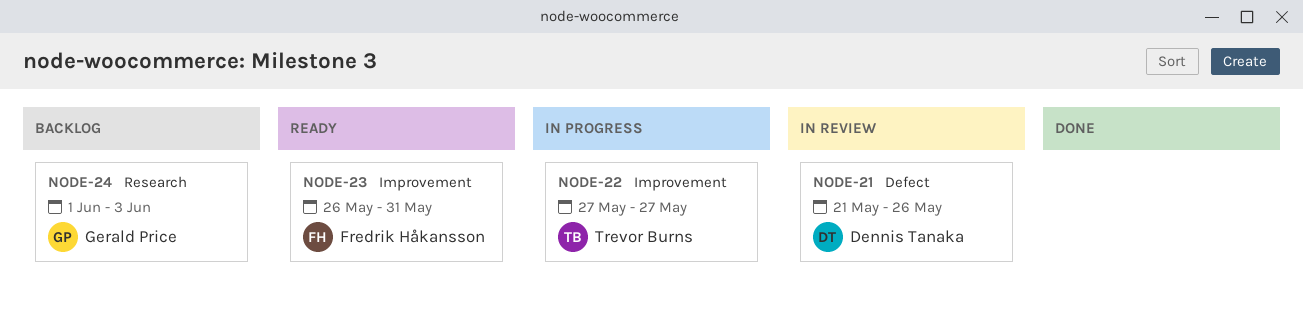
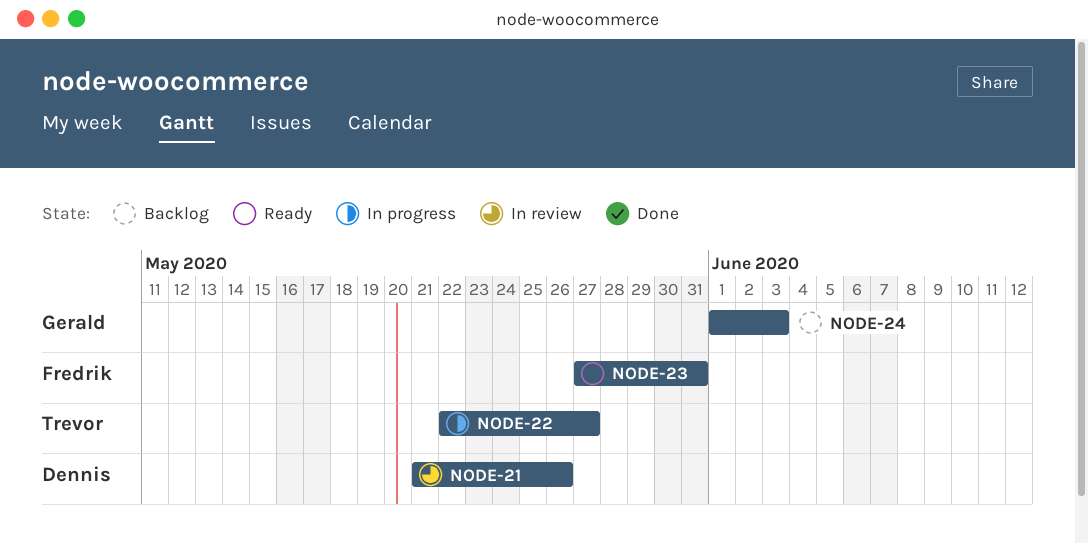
NODE-22, start: May 27 -> May 22
NODE-23, start: May 26 -> May 27

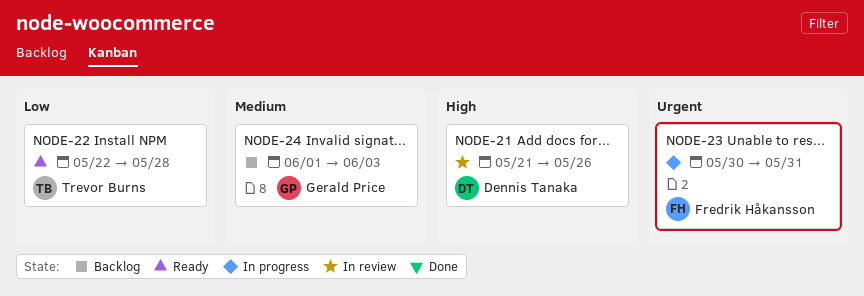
NODE-22, status: In progress -> Ready
NODE-22, due: May 27 -> May 28
NODE-23, status: Ready -> In progress
NODE-23, start: May 27 -> May 30

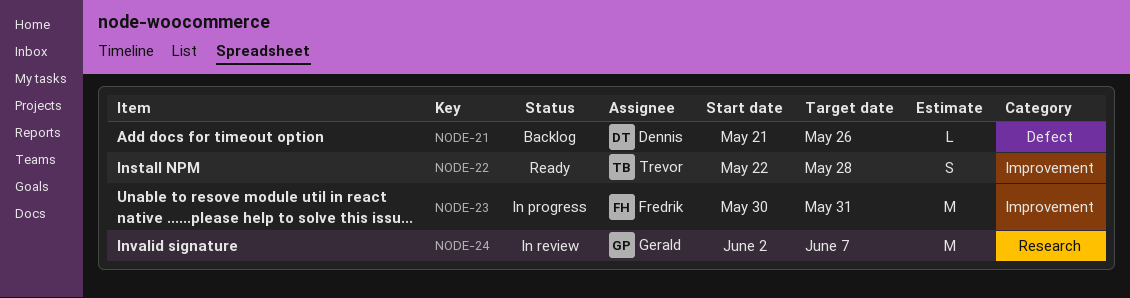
NODE-21, status: In review -> Backlog
NODE-24, status: Backlog -> In review
NODE-24, start: Jun 1 -> Jun 2
NODE-24, due: Jun 3 -> Jun 7

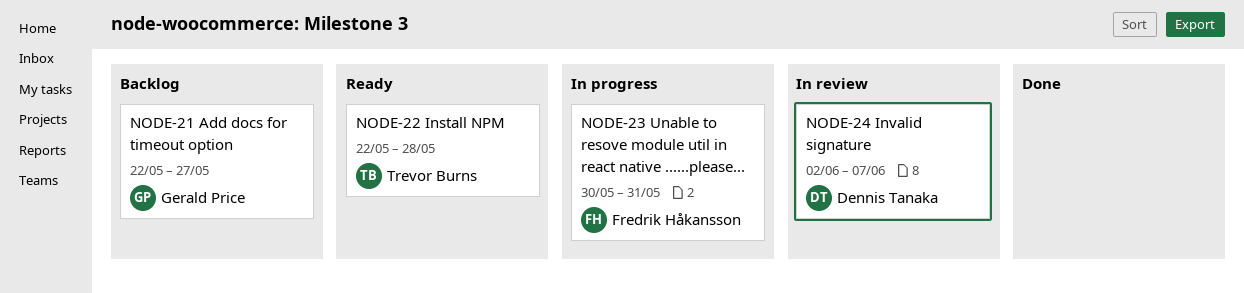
NODE-21, owner: Dennis Tanaka -> Gerald Price
NODE-21, start: May 21 -> May 22
NODE-21, due: May 26 -> May 27
NODE-24, owner: Gerald Price -> Dennis Tanaka

